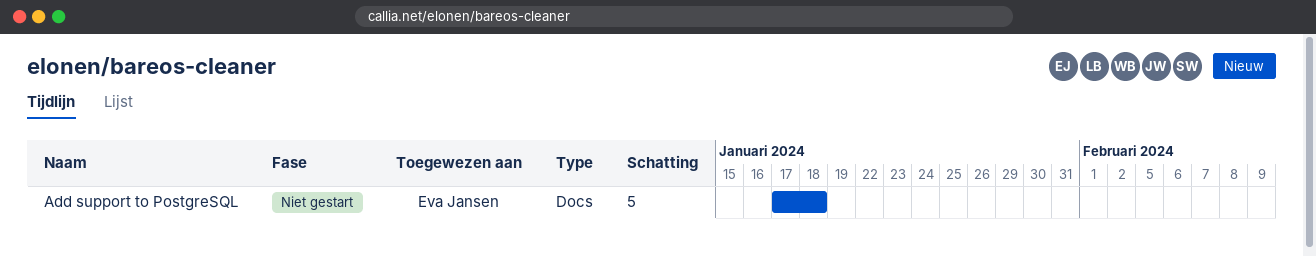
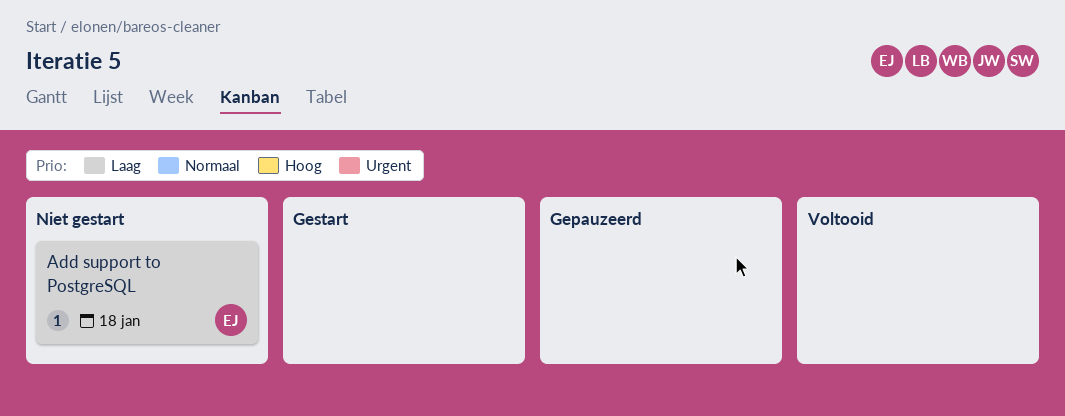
Add support to PostgreSQL, estimate: 5 -> 1

